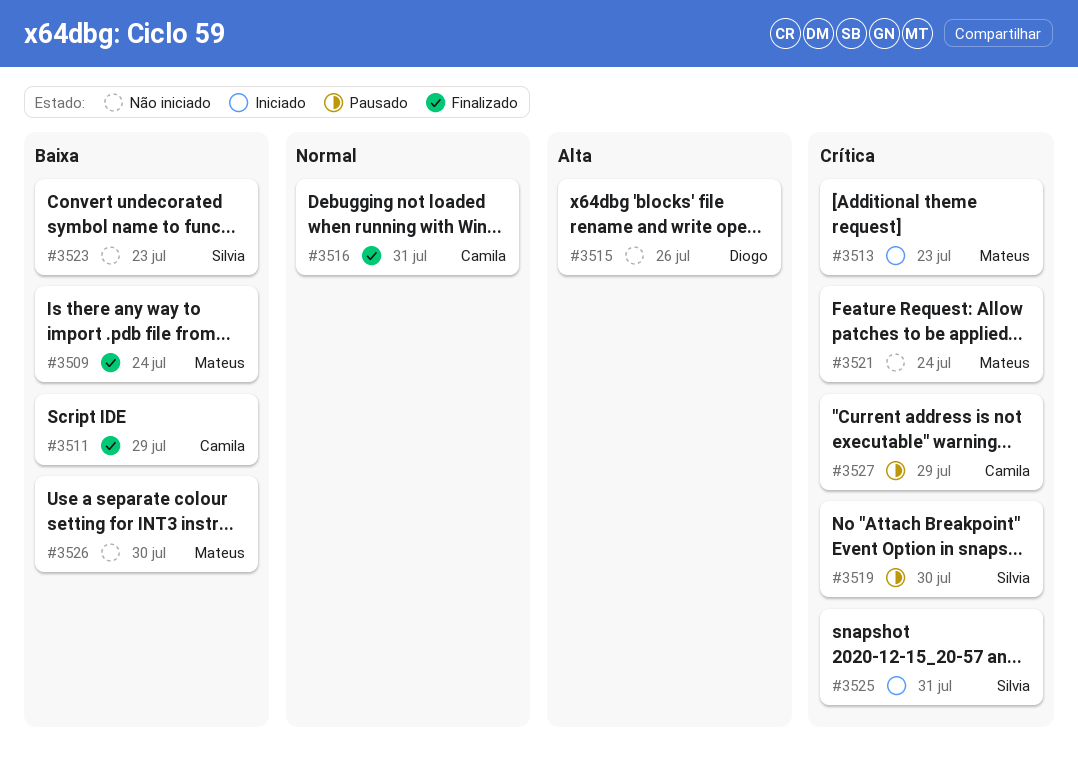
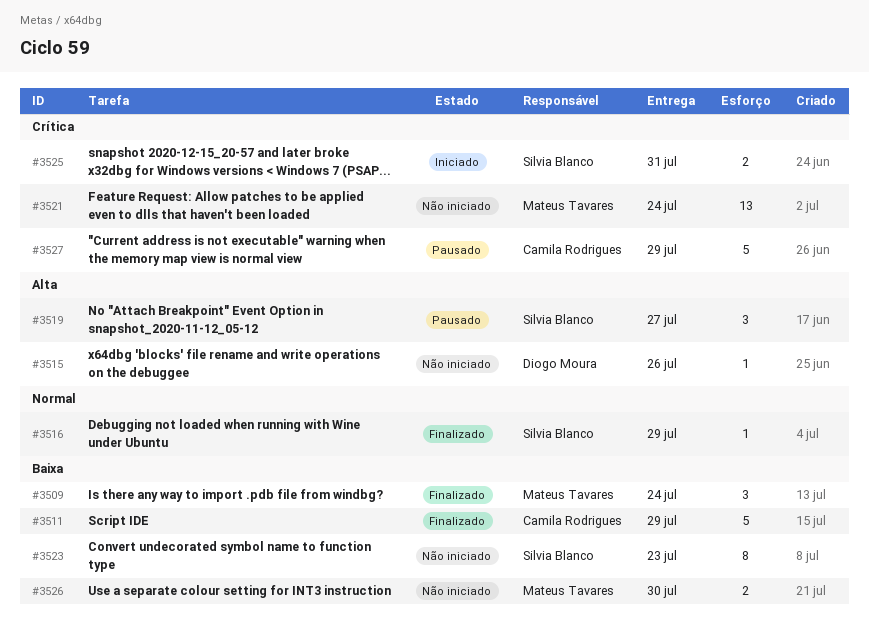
#3513: present -> none
#3516, owner: Camila Rodrigues -> Silvia Blanco
#3516, due: Jul 31 -> Jul 29
#3519, priority: Crítica -> Alta
#3519, due: Jul 30 -> Jul 27

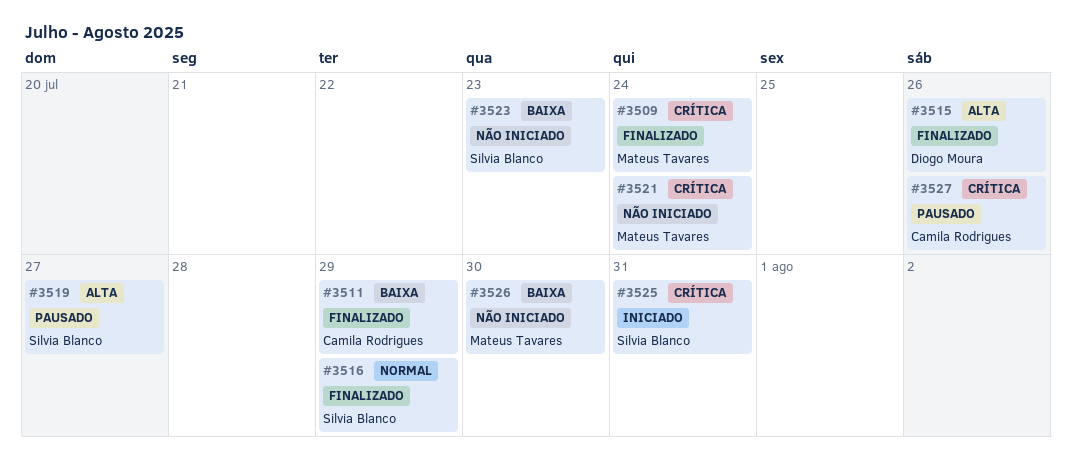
#3509, priority: Baixa -> Crítica
#3515, status: Não iniciado -> Finalizado
#3527, due: Jul 29 -> Jul 26

